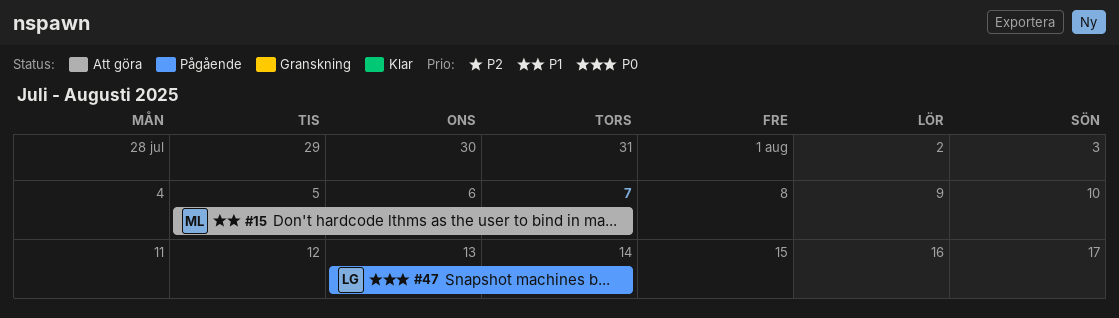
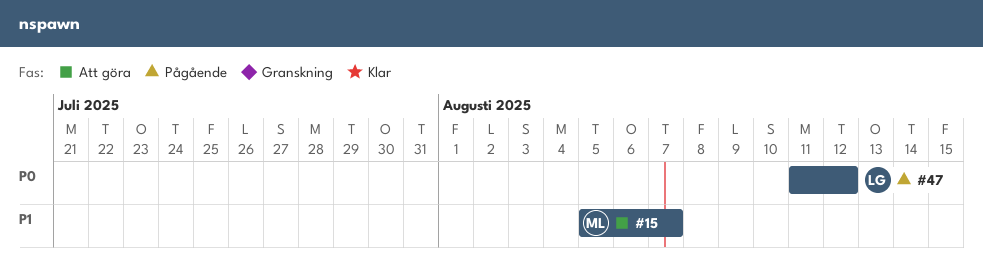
#47, start: Aug 13 -> Aug 11
#47, due: Aug 14 -> Aug 12

